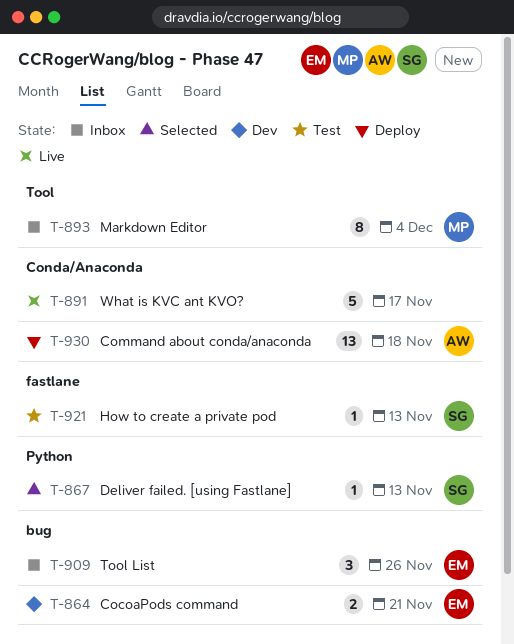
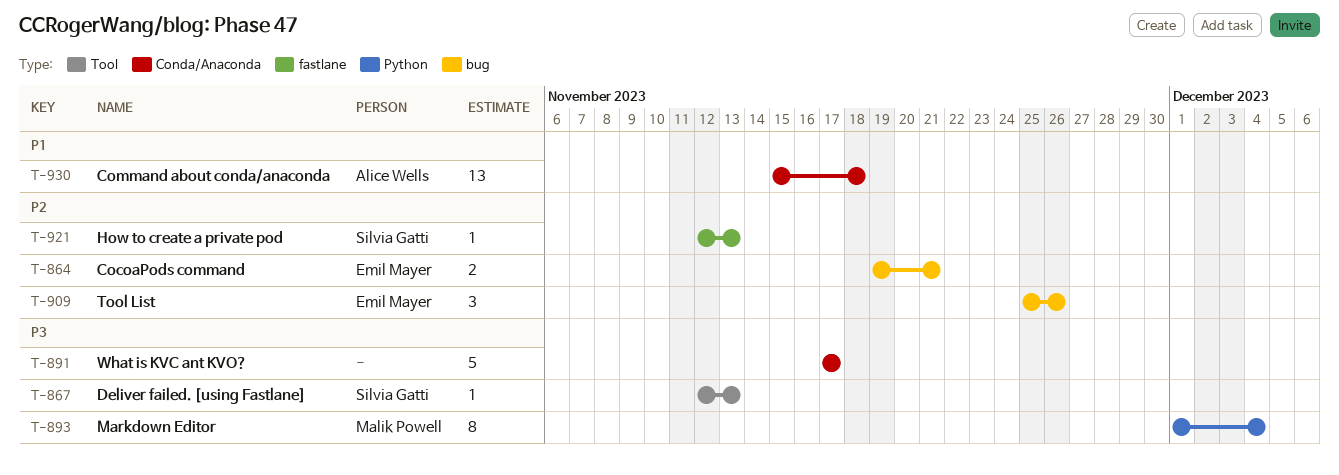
T-867, label: Python -> Tool
T-893, label: Tool -> Python

